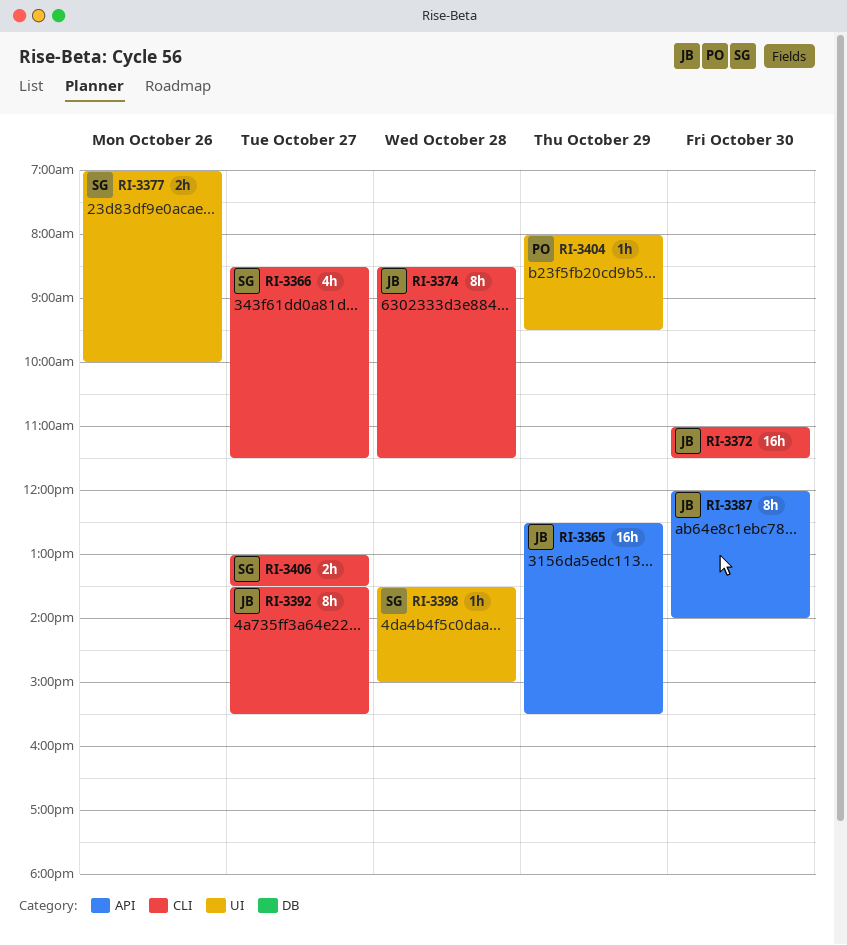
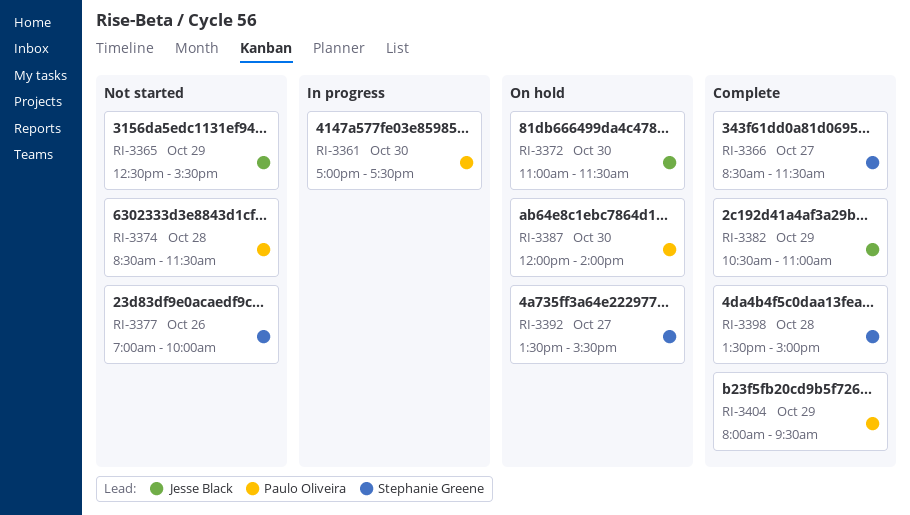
RI-3361: none -> present
RI-3374, owner: Jesse Black -> Paulo Oliveira
RI-3382: none -> present
RI-3387, owner: Jesse Black -> Paulo Oliveira
RI-3392, owner: Jesse Black -> Stephanie Greene
RI-3406: present -> none

